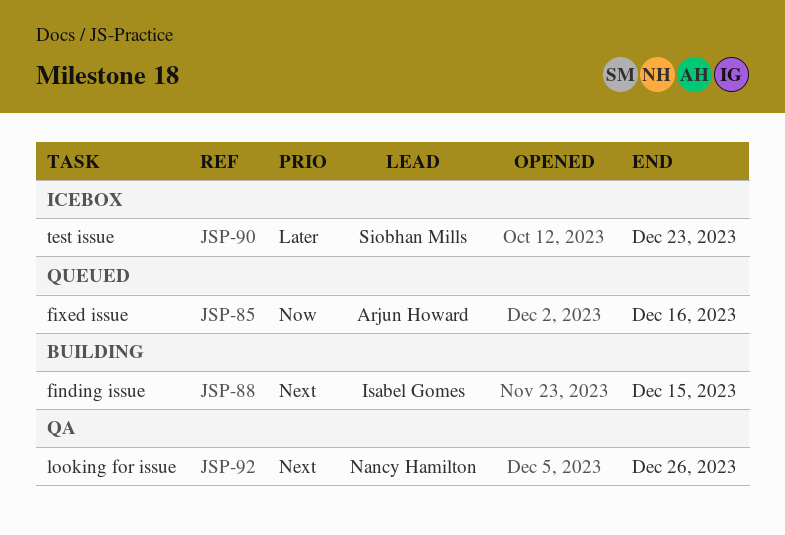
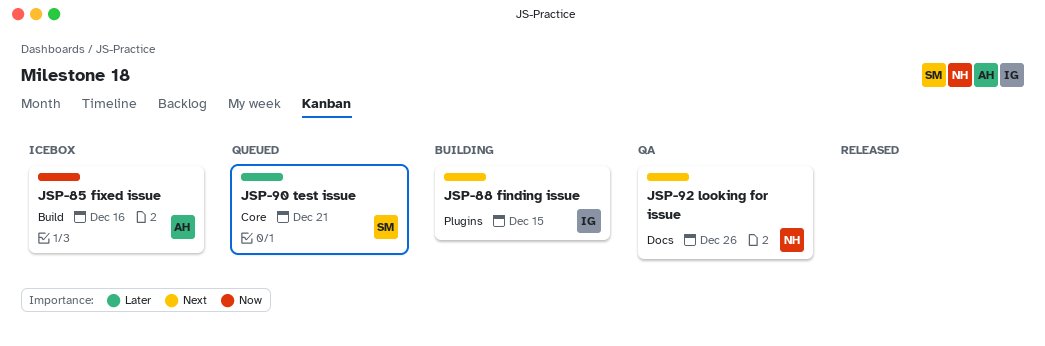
JSP-85, status: Queued -> Icebox
JSP-90, status: Icebox -> Queued
JSP-90, due: Dec 23 -> Dec 21

